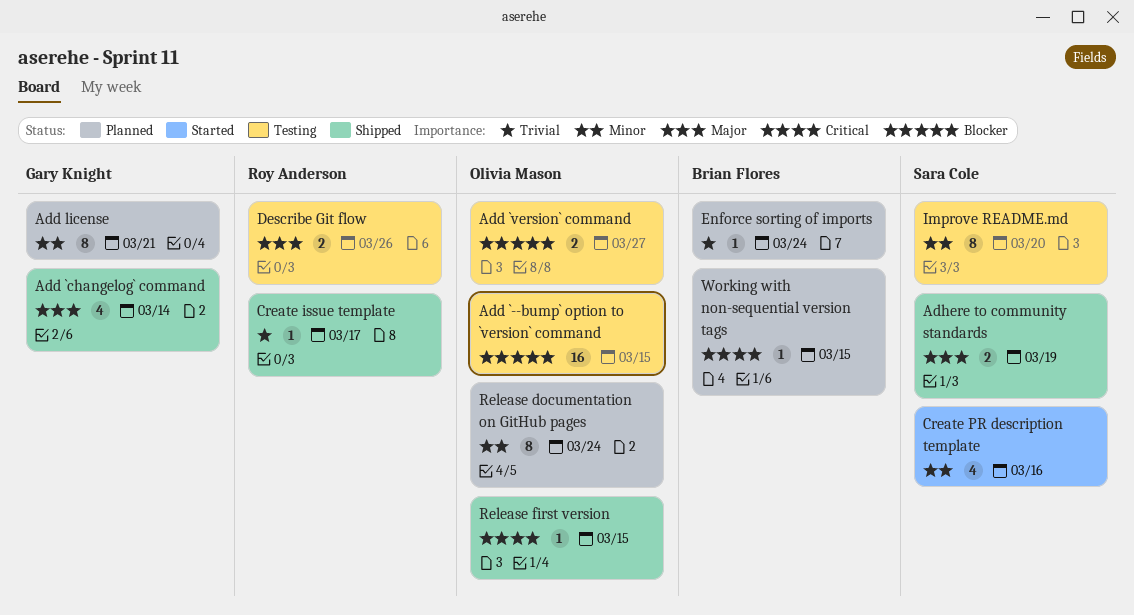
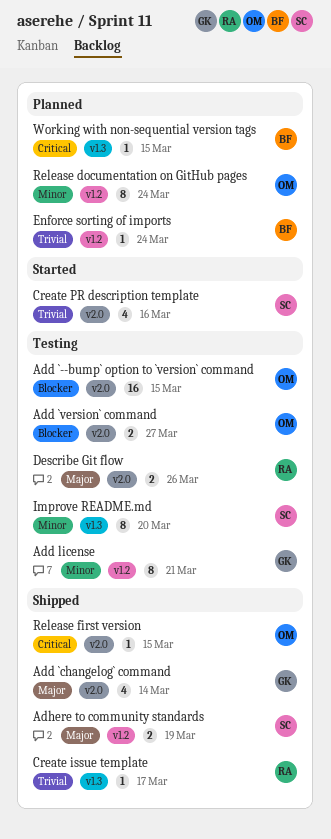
Add license, status: Planned -> Testing
Create PR description template, priority: Minor -> Trivial

